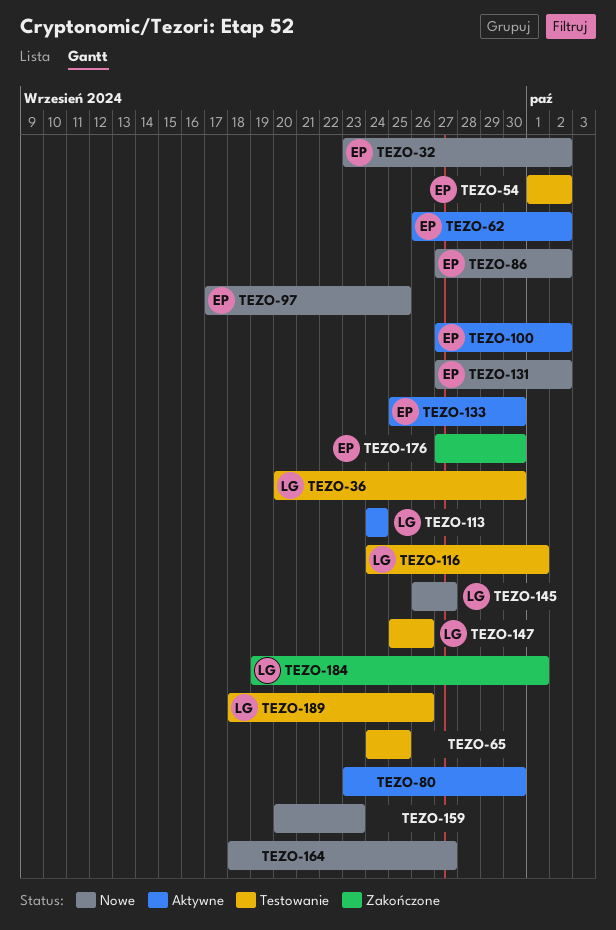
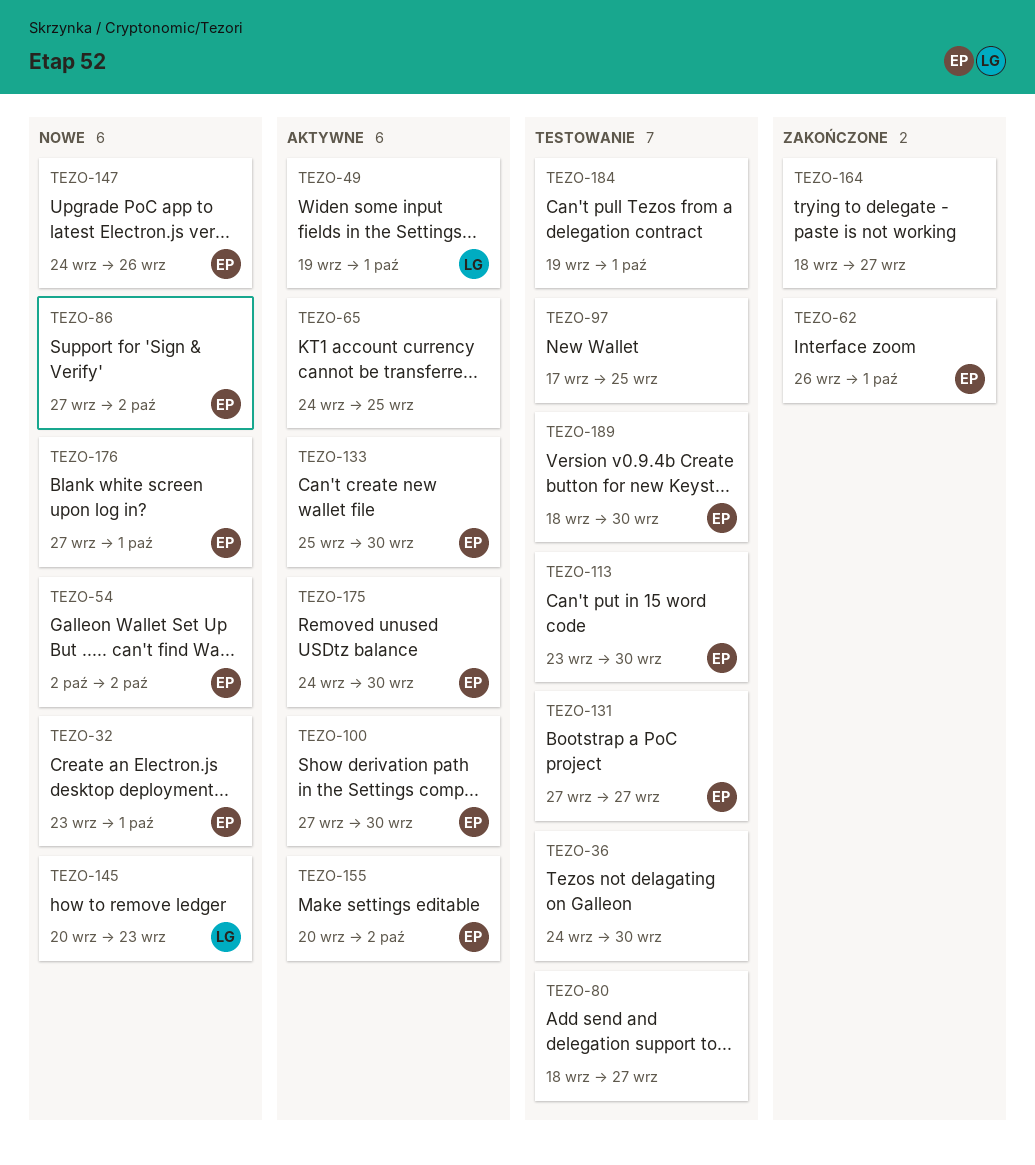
TEZO-32, due: Oct 2 -> Oct 1
TEZO-36, owner: LG -> none
TEZO-36, start: Sep 20 -> Sep 24
TEZO-49: none -> present
TEZO-54, status: Testowanie -> Nowe
TEZO-54, start: Oct 1 -> Oct 2
TEZO-62, status: Aktywne -> Zakończone
TEZO-62, due: Oct 2 -> Oct 1
TEZO-65, status: Testowanie -> Aktywne
TEZO-80, status: Aktywne -> Testowanie
TEZO-80, start: Sep 23 -> Sep 18
TEZO-80, due: Sep 30 -> Sep 27
TEZO-97, status: Nowe -> Testowanie
TEZO-97, owner: EP -> none
TEZO-100, due: Oct 2 -> Sep 30
TEZO-113, status: Aktywne -> Testowanie
TEZO-113, owner: LG -> EP
TEZO-113, start: Sep 24 -> Sep 23
TEZO-113, due: Sep 24 -> Sep 30
TEZO-116: present -> none
TEZO-131, status: Nowe -> Testowanie
TEZO-131, due: Oct 2 -> Sep 27
TEZO-145, start: Sep 26 -> Sep 20
TEZO-145, due: Sep 27 -> Sep 23
TEZO-147, status: Testowanie -> Nowe
TEZO-147, owner: LG -> EP
TEZO-147, start: Sep 25 -> Sep 24
TEZO-155: none -> present
TEZO-159: present -> none
TEZO-164, status: Nowe -> Zakończone
TEZO-175: none -> present
TEZO-176, status: Zakończone -> Nowe
TEZO-176, due: Sep 30 -> Oct 1
TEZO-184, status: Zakończone -> Testowanie
TEZO-184, owner: LG -> none
TEZO-189, owner: LG -> EP
TEZO-189, due: Sep 26 -> Sep 30

